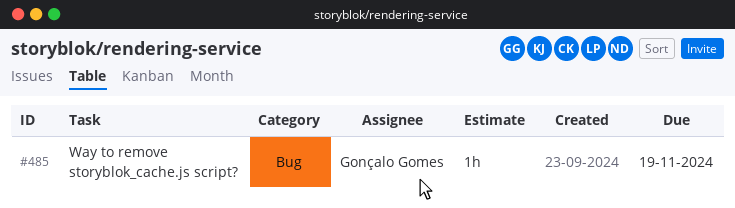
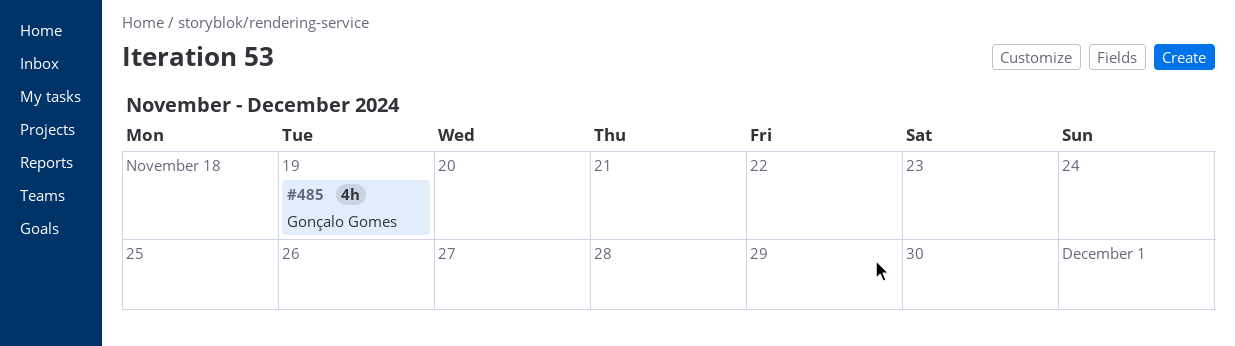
#485, estimate: 1h -> 4h

